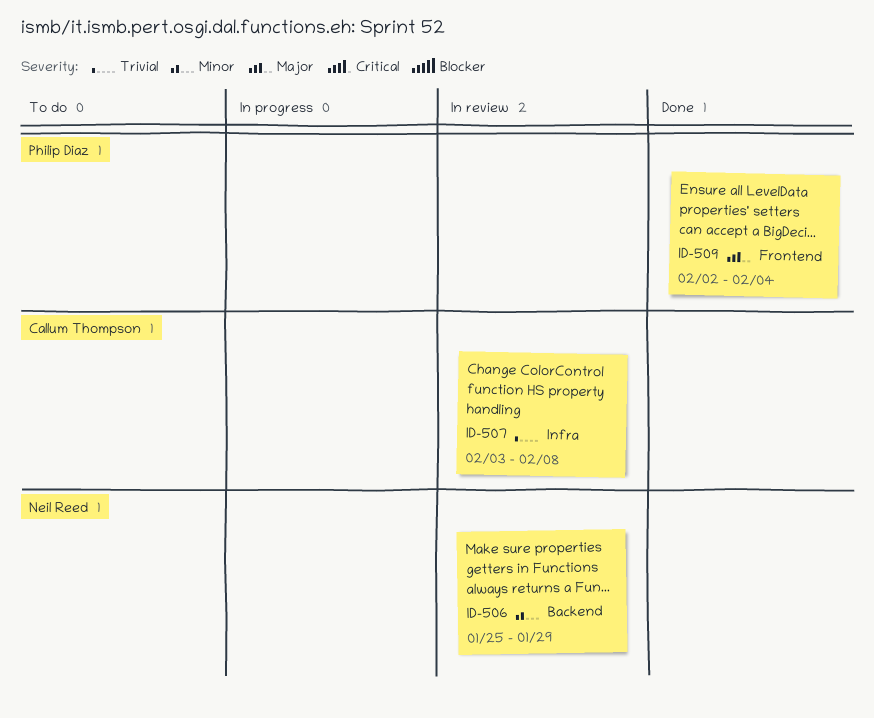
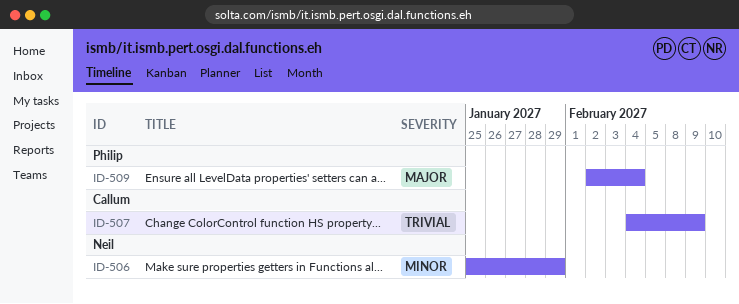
ID-507, start: Feb 3 -> Feb 4
ID-507, due: Feb 8 -> Feb 9

